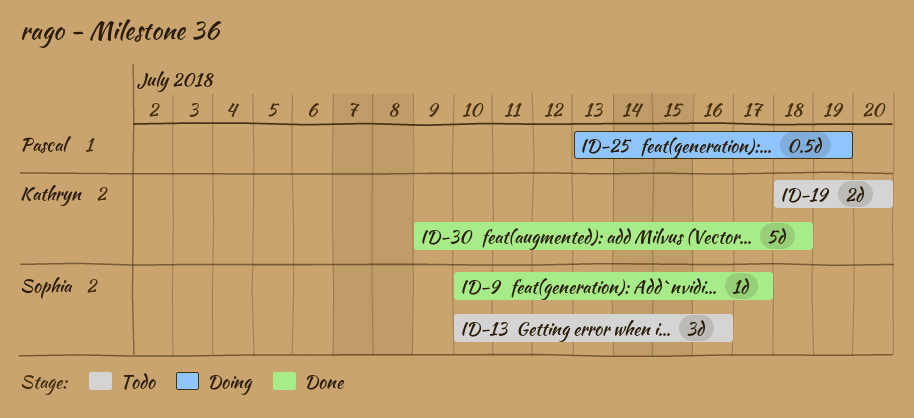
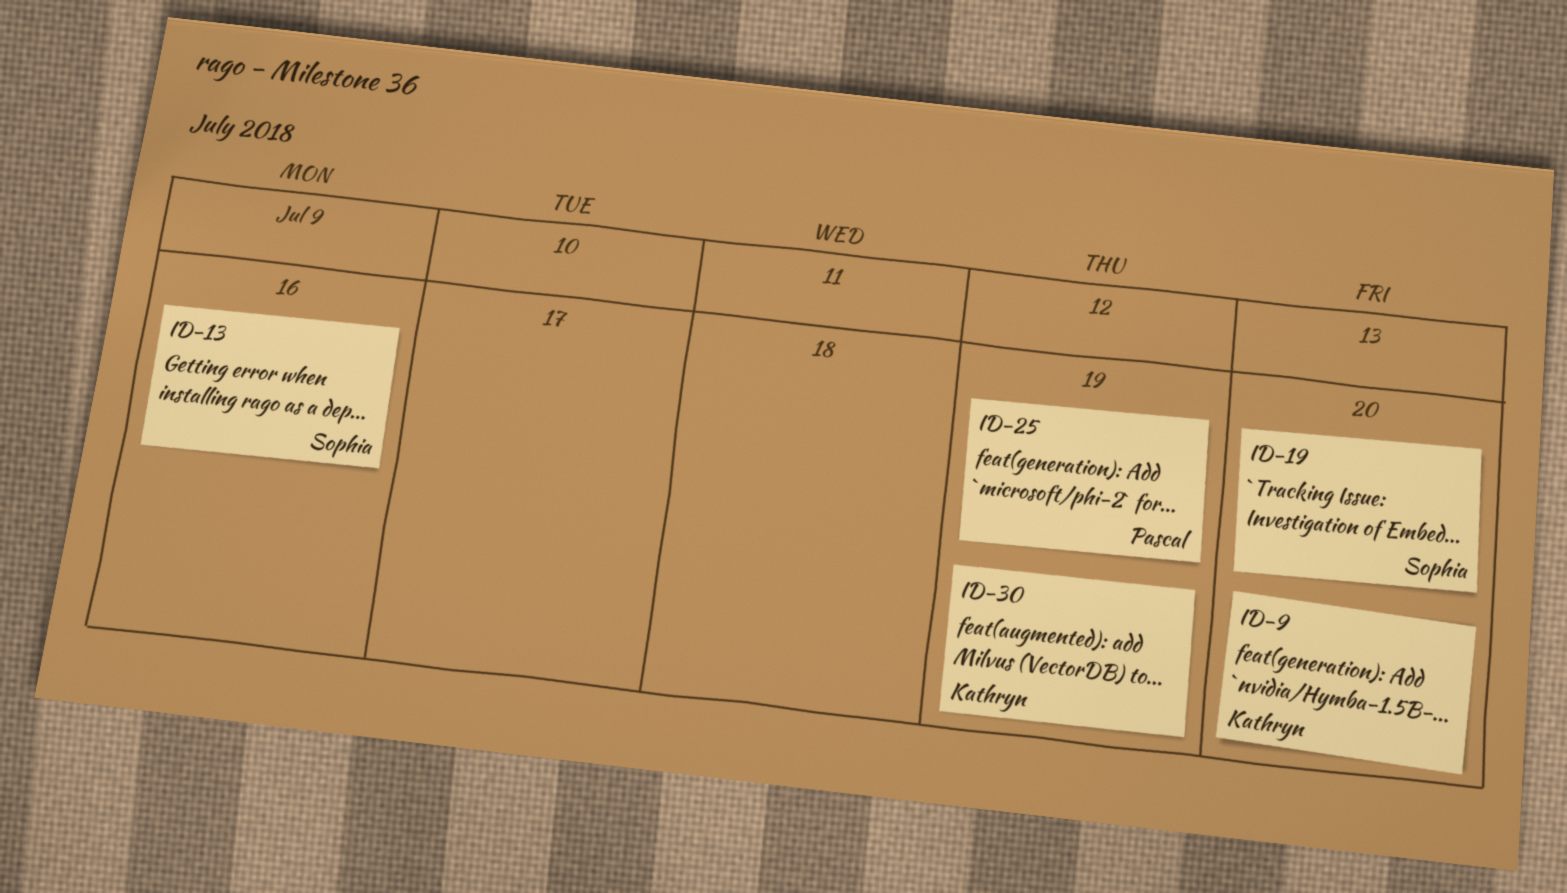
ID-9, owner: Sophia -> Kathryn
ID-9, due: Jul 17 -> Jul 20
ID-19, owner: Kathryn -> Sophia
ID-30, due: Jul 18 -> Jul 19

